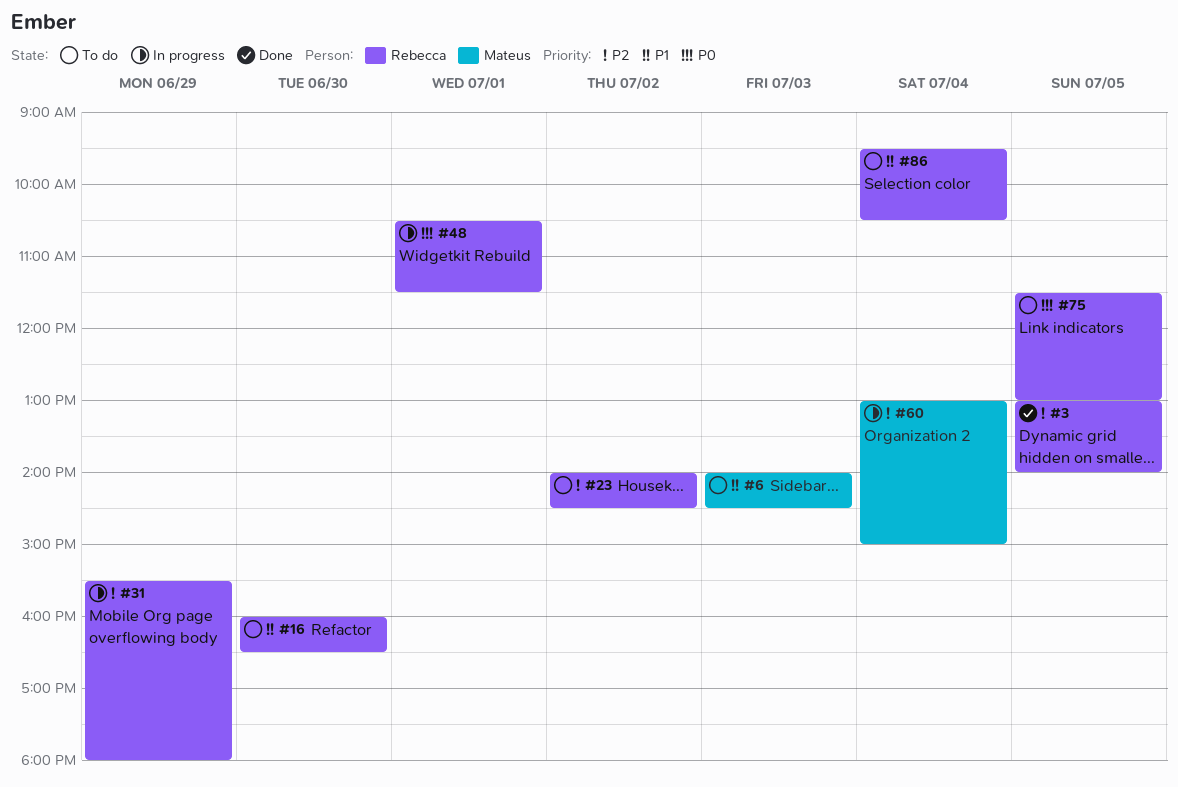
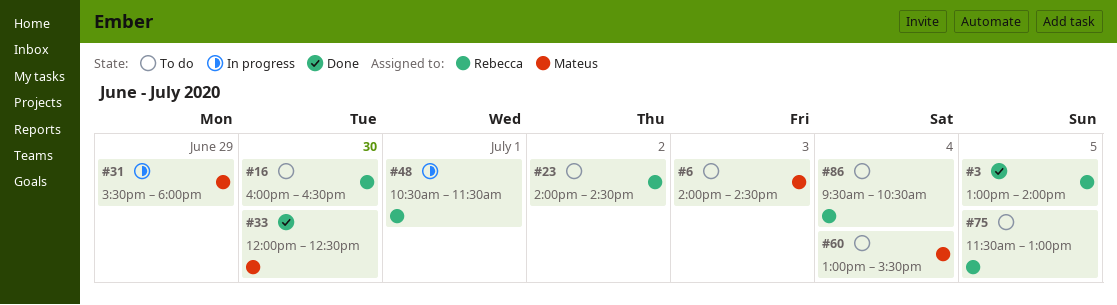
#31, owner: Rebecca -> Mateus
#33: none -> present
#60, status: In progress -> To do
#60, ends: 15:00 -> 15:30

